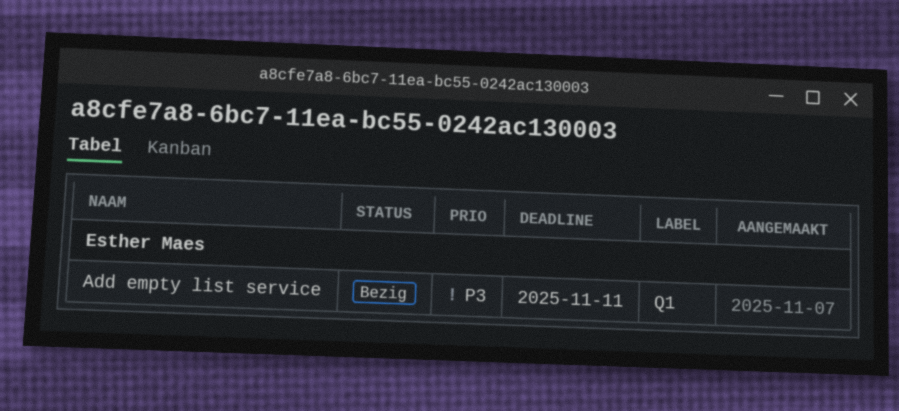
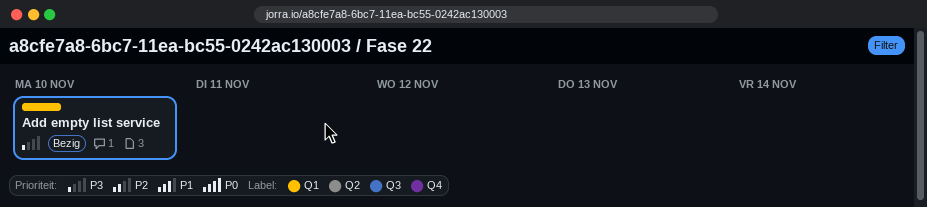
Add empty list service, due: Nov 11 -> Nov 10

